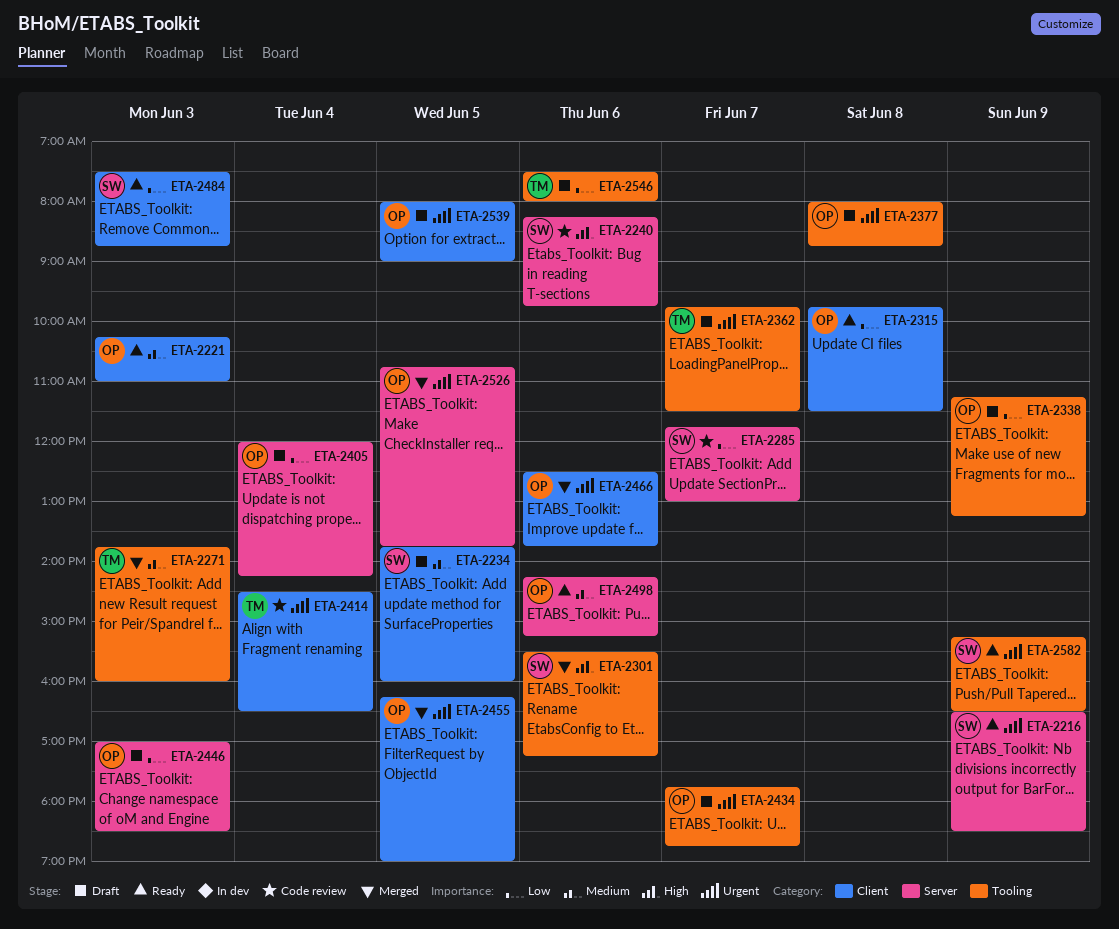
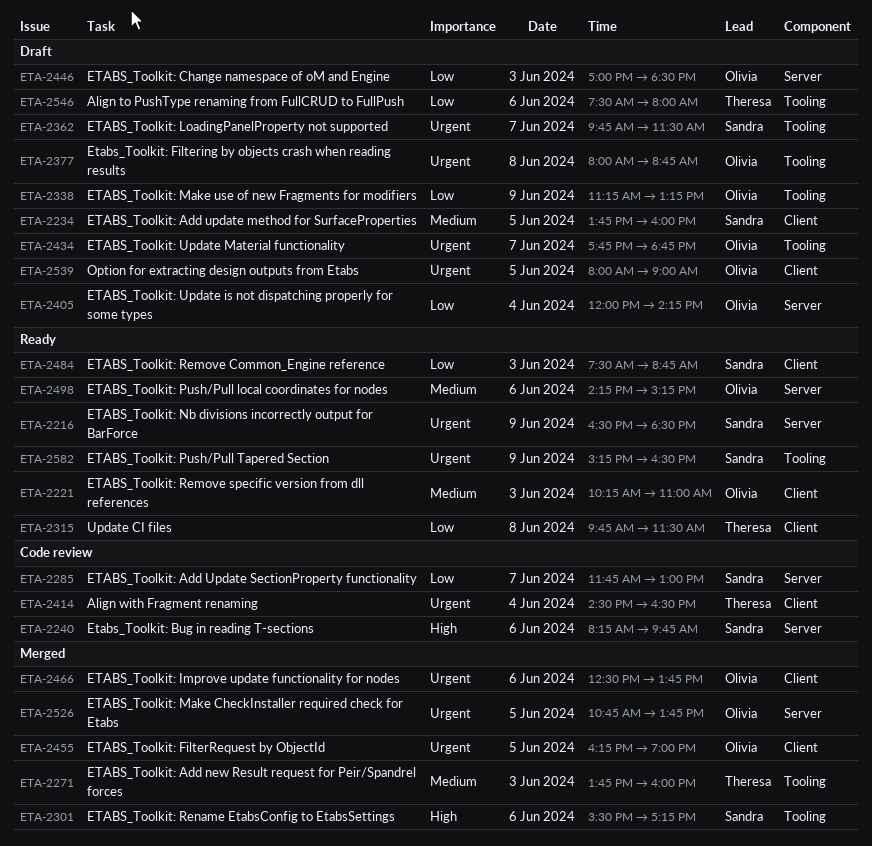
ETA-2315, owner: Olivia -> Theresa
ETA-2362, owner: Theresa -> Sandra

